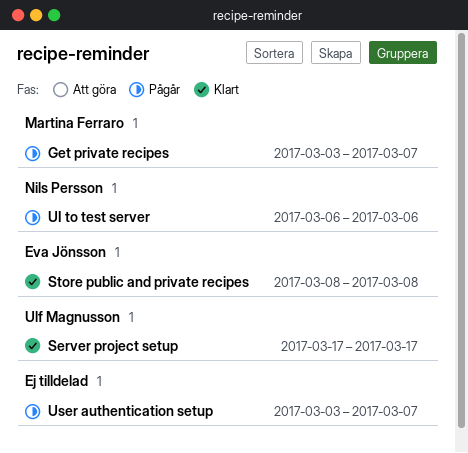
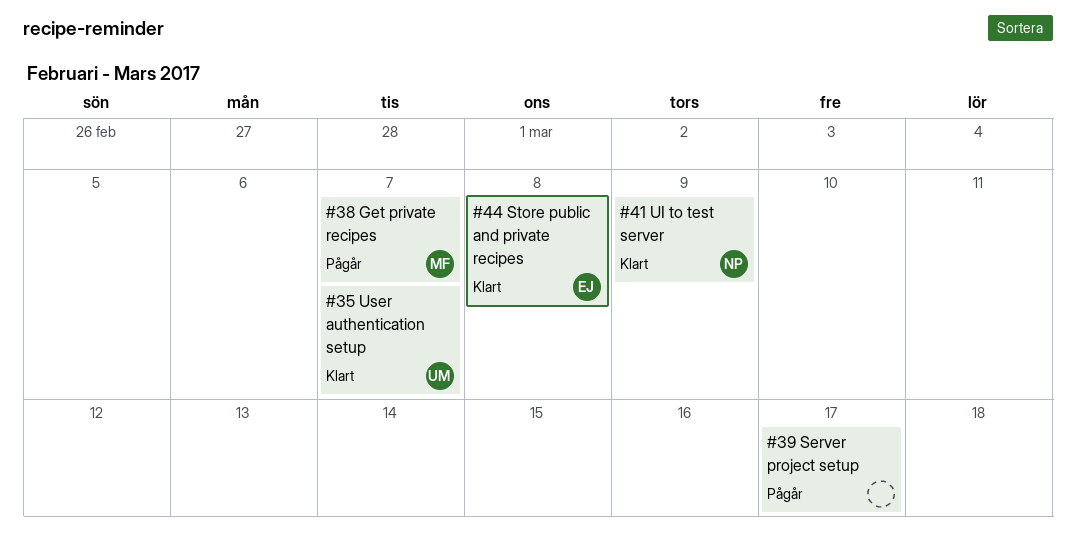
Server project setup, status: Klart -> Pågår
Server project setup, owner: Ulf Magnusson -> none
UI to test server, status: Pågår -> Klart
UI to test server, due: Mar 6 -> Mar 9
User authentication setup, status: Pågår -> Klart
User authentication setup, owner: none -> Ulf Magnusson

